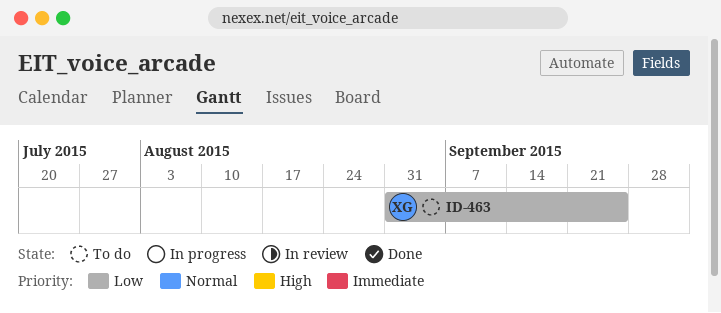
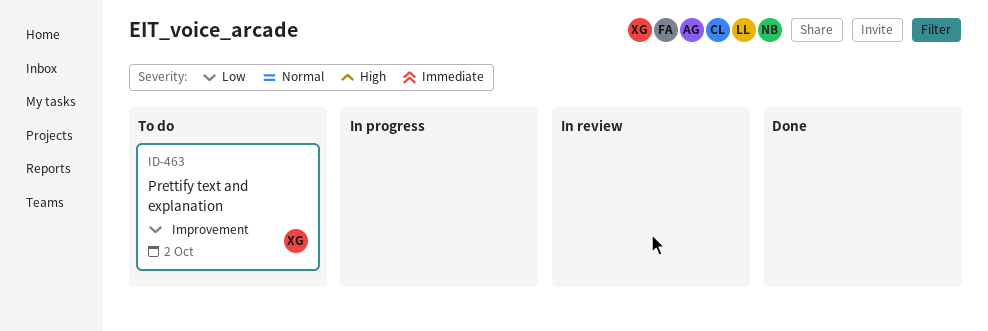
ID-463, due: Sep 25 -> Oct 2

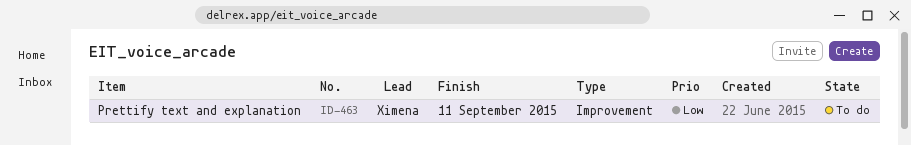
ID-463, due: Oct 2 -> Sep 11

